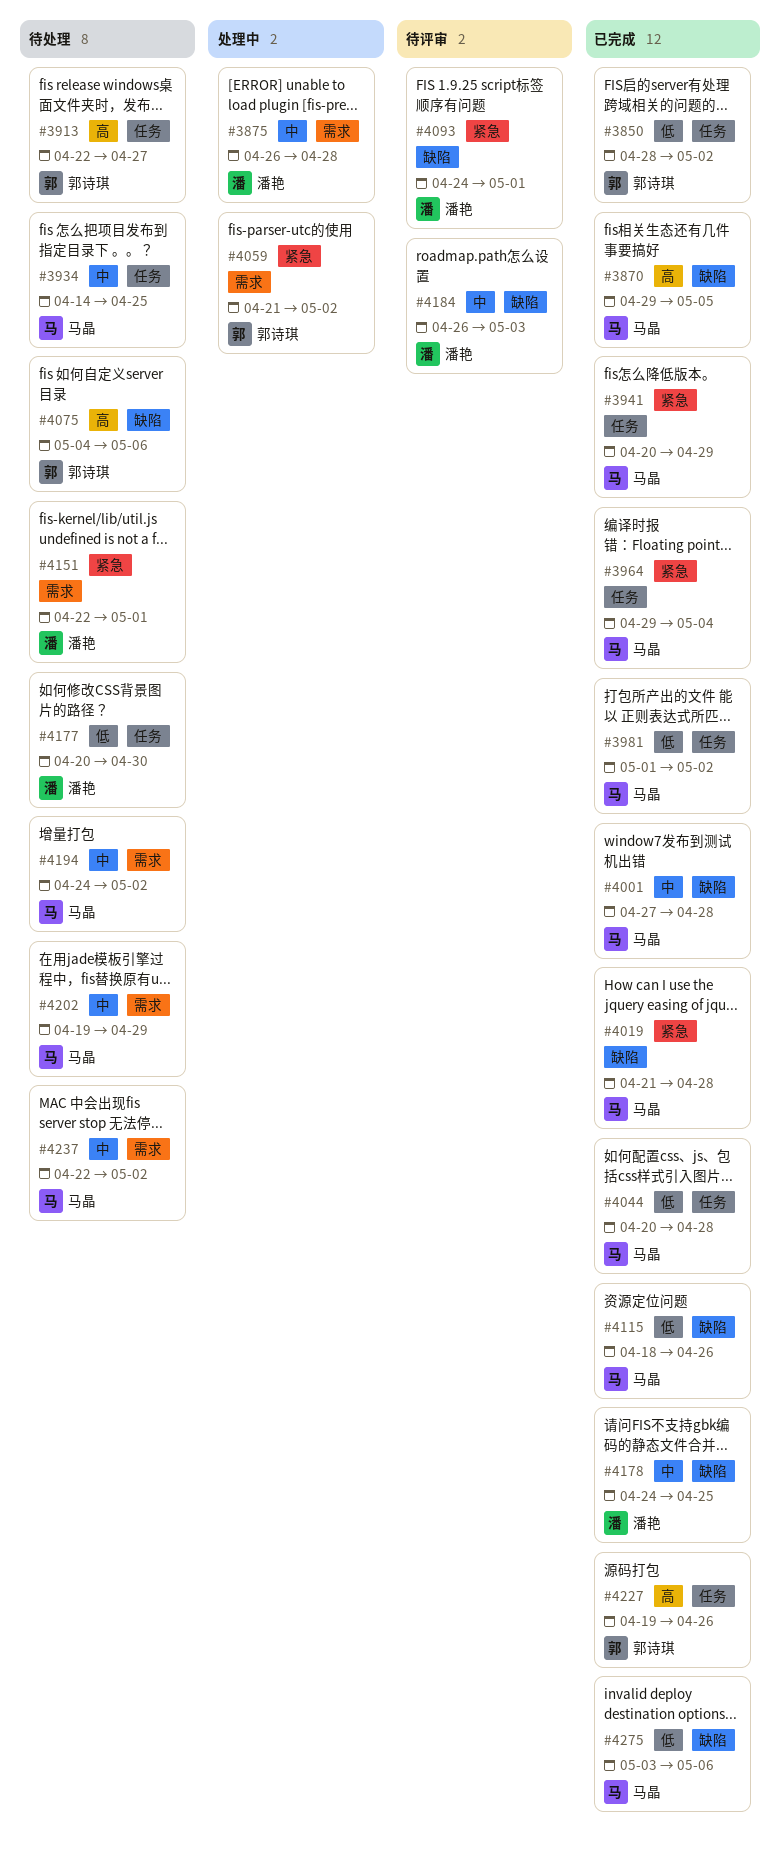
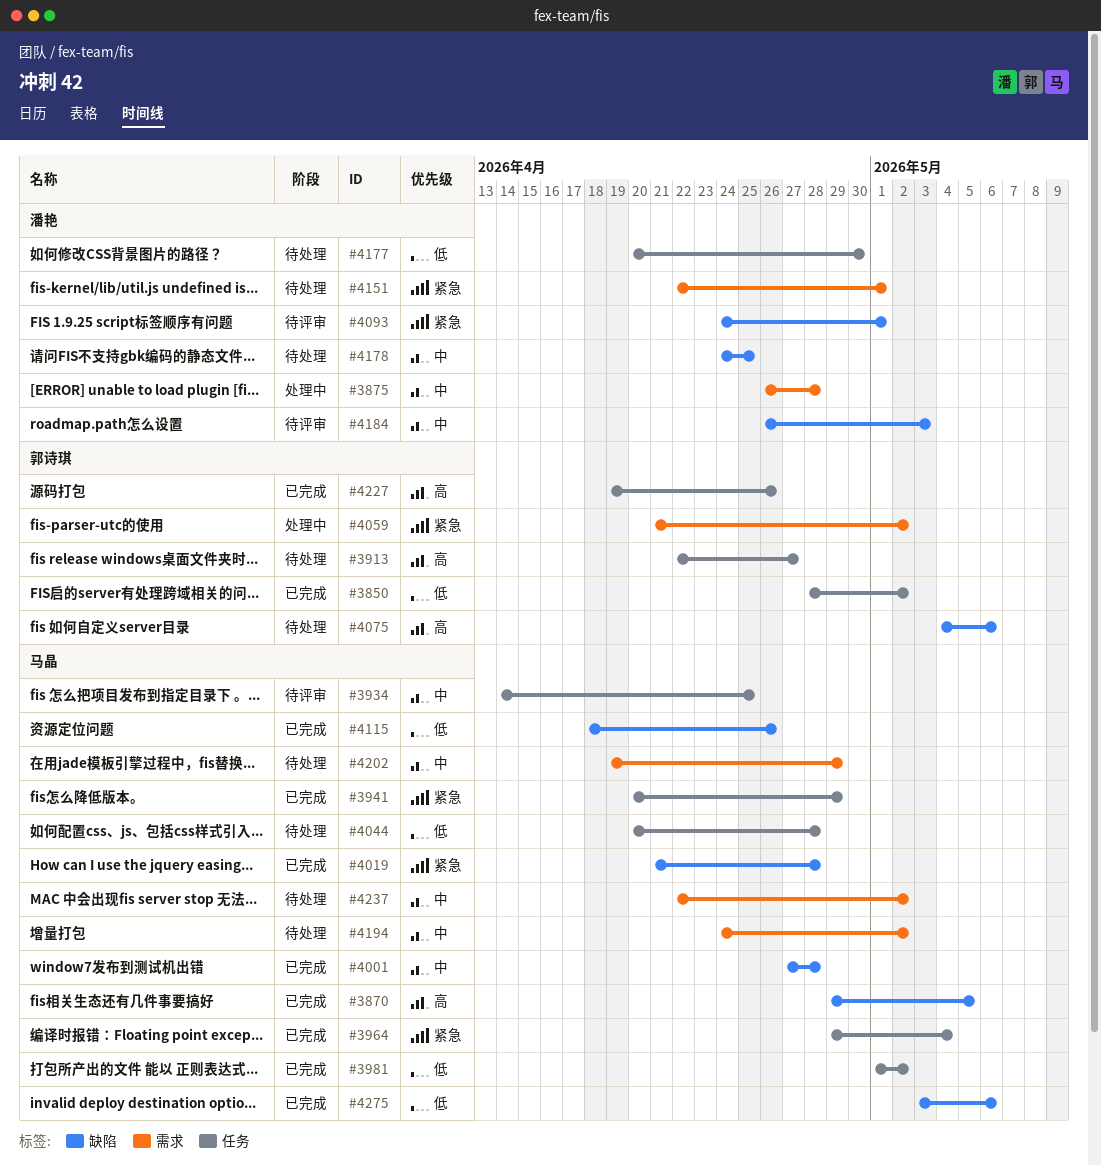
#3934, status: 待处理 -> 待评审
#4044, status: 已完成 -> 待处理
#4178, status: 已完成 -> 待处理

